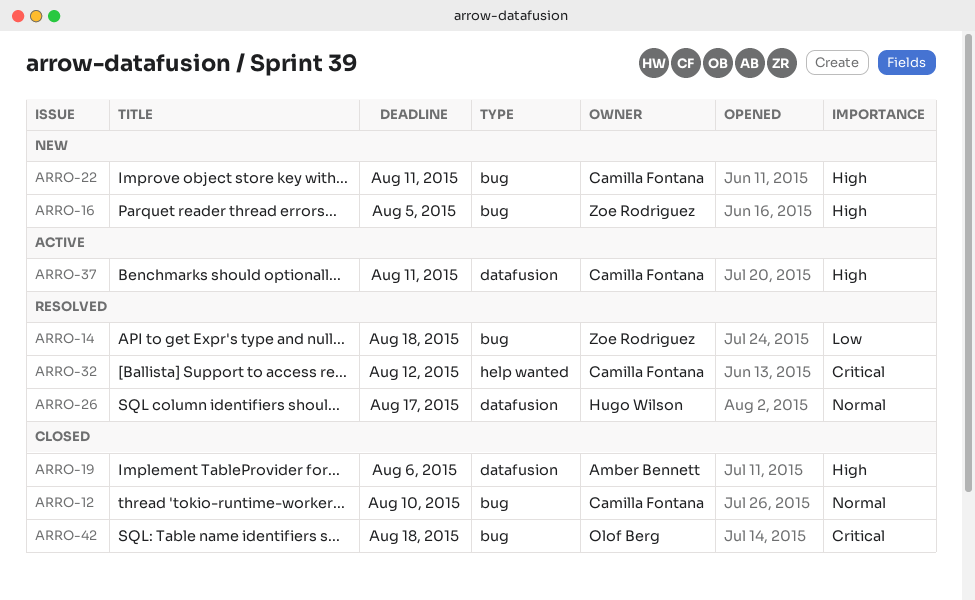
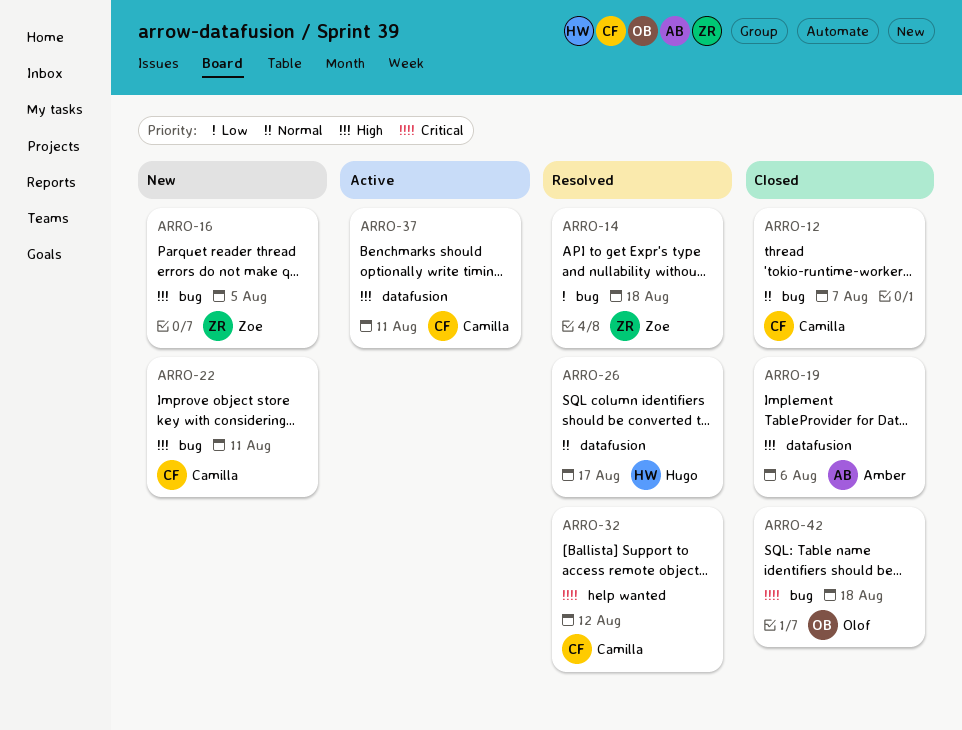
ARRO-12, due: Aug 10 -> Aug 7

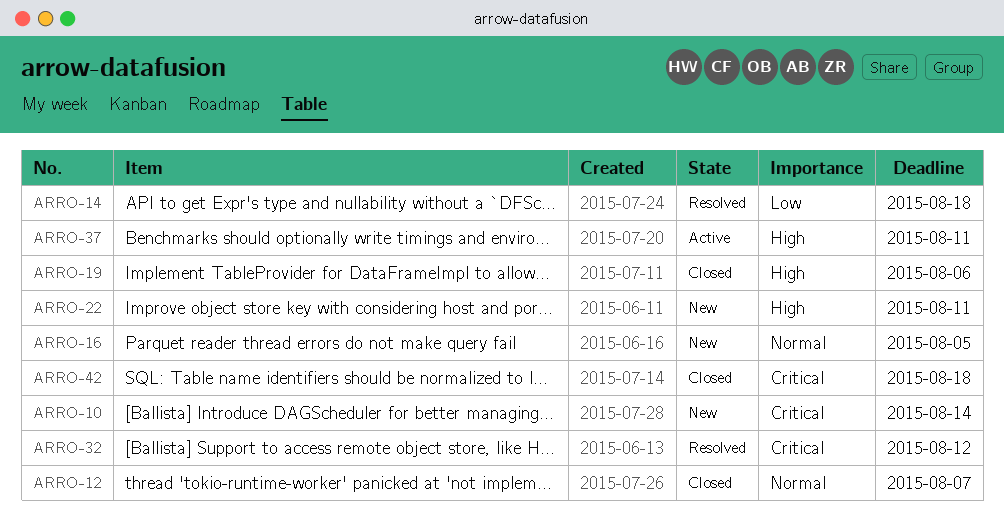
ARRO-10: none -> present
ARRO-16, priority: High -> Normal
ARRO-26: present -> none

